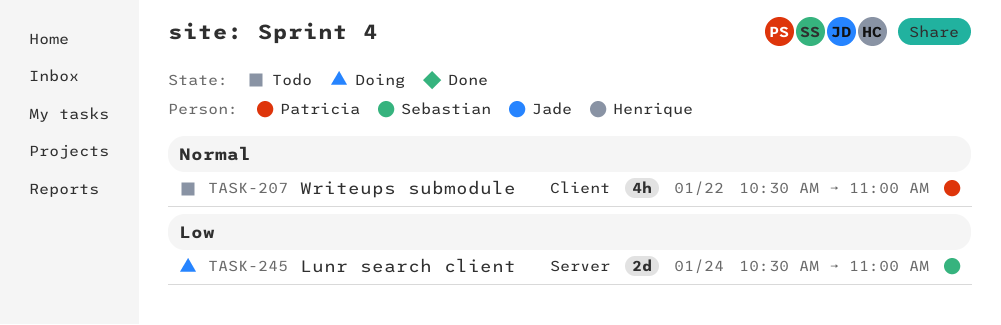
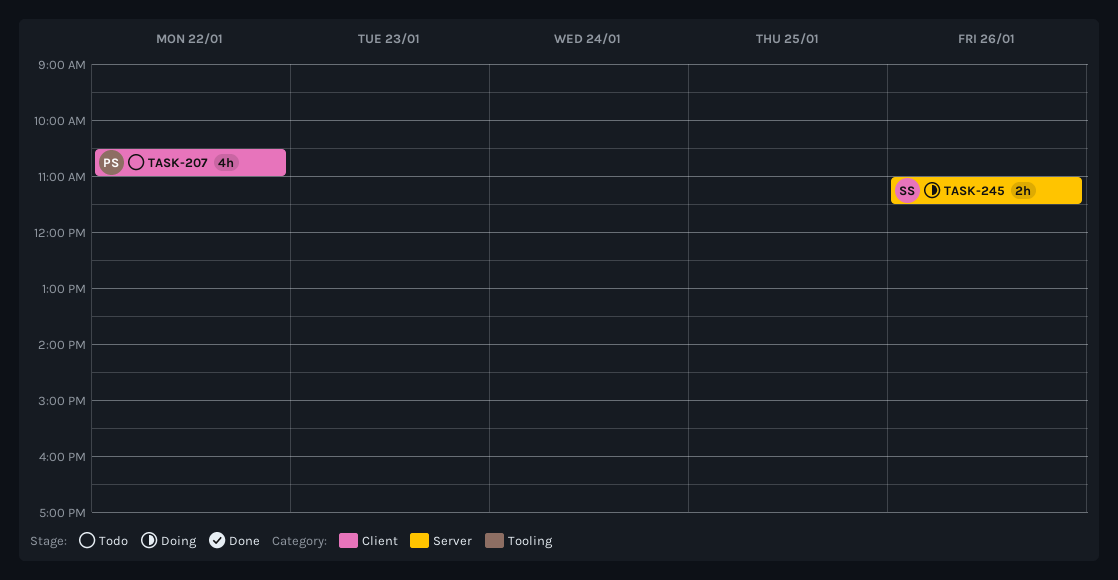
TASK-245, estimate: 2d -> 2h
TASK-245, day: Jan 24 -> Jan 26
TASK-245, begins: 10:30 -> 11:00
TASK-245, ends: 11:00 -> 11:30

